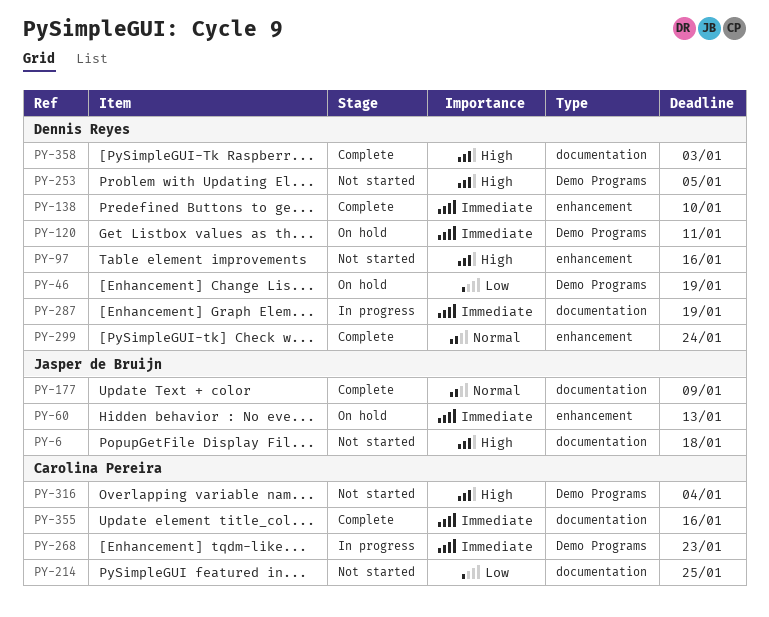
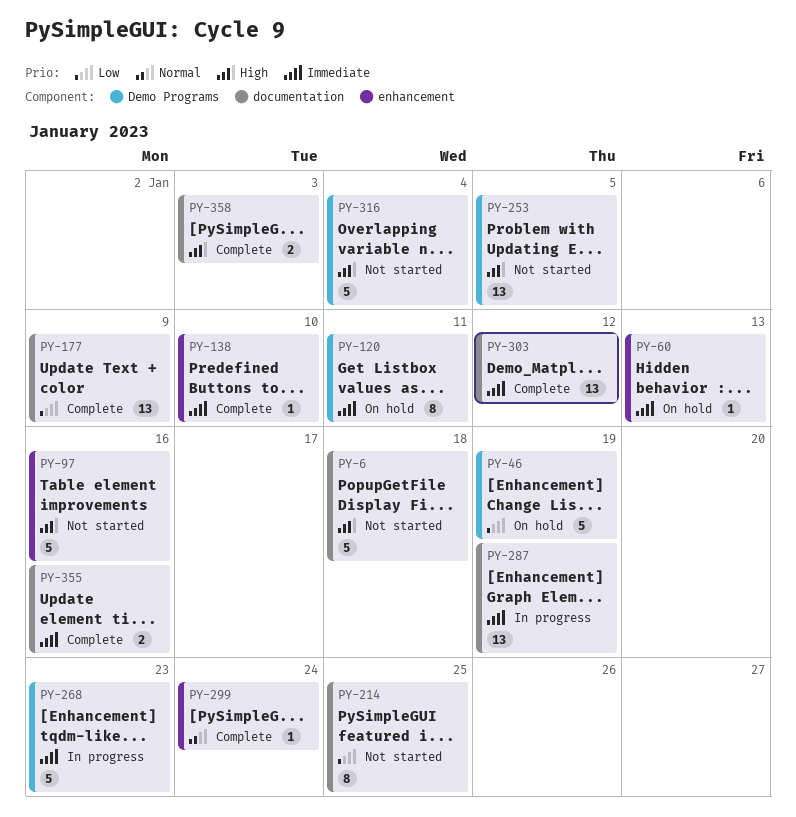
PY-177, priority: Normal -> Low
PY-303: none -> present

